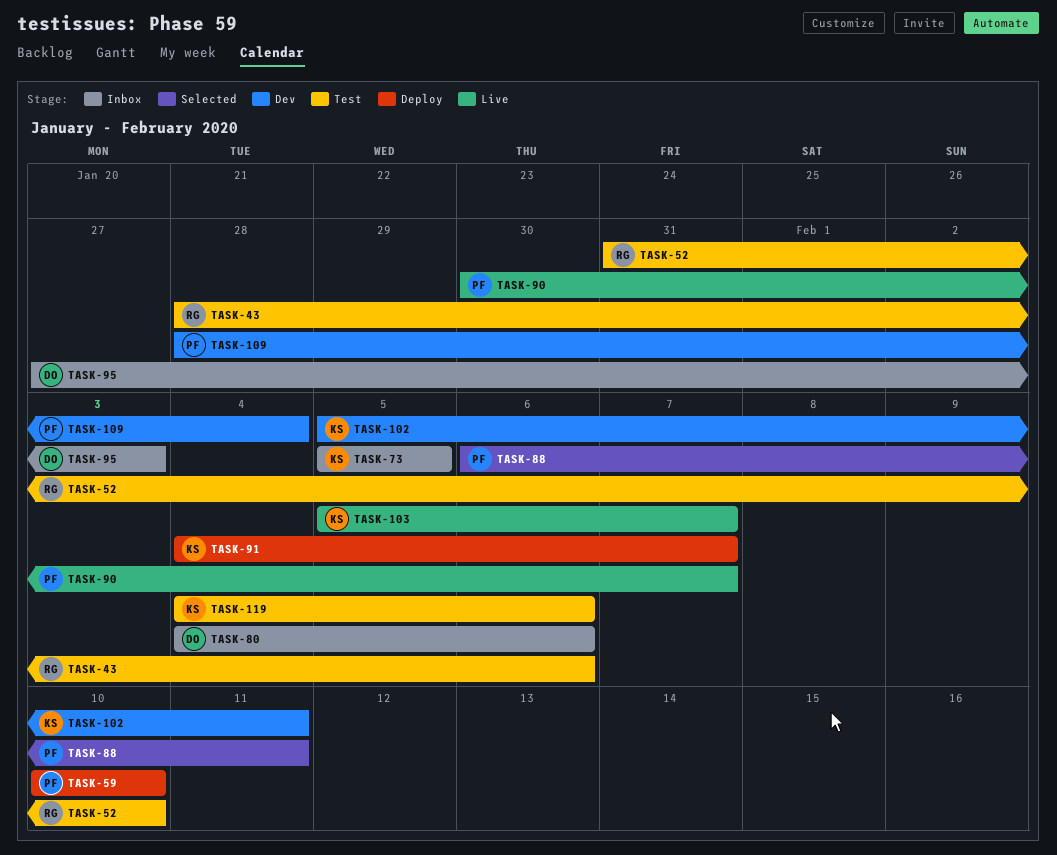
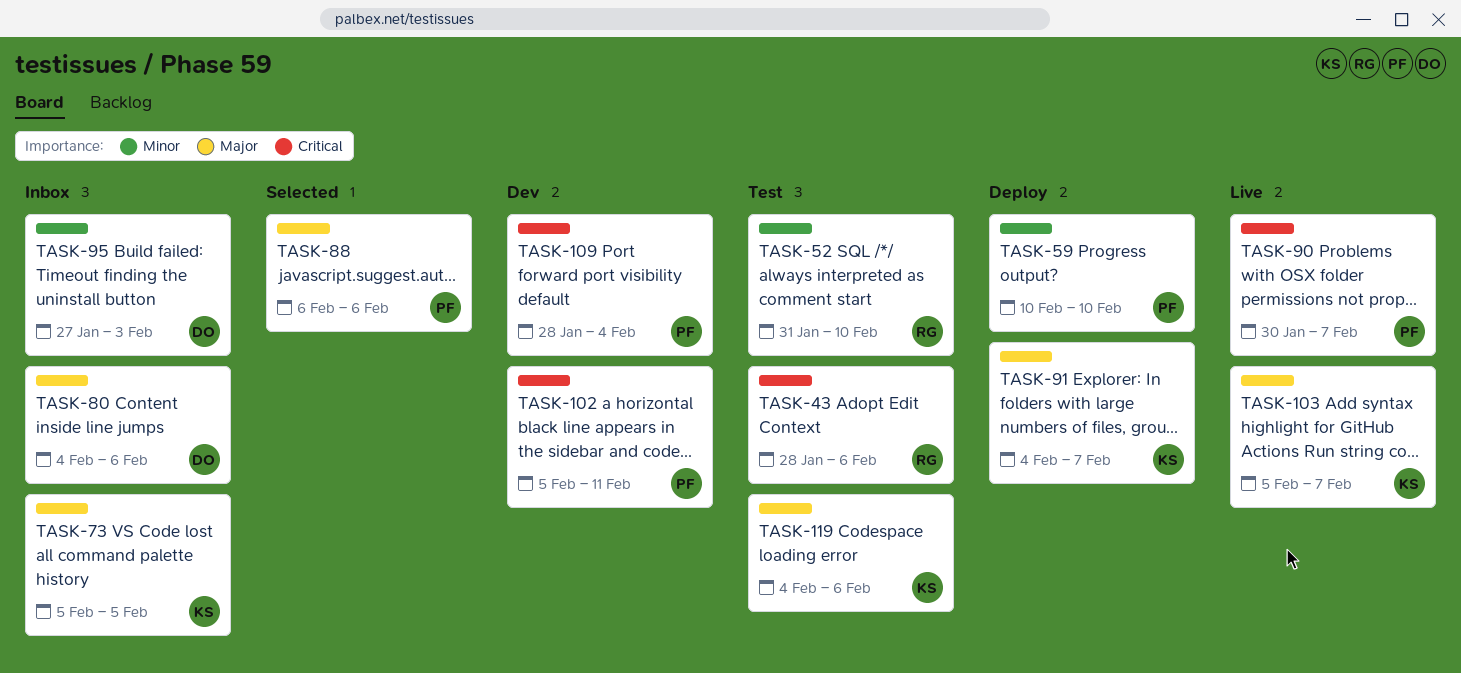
TASK-88, due: Feb 11 -> Feb 6
TASK-102, owner: KS -> PF

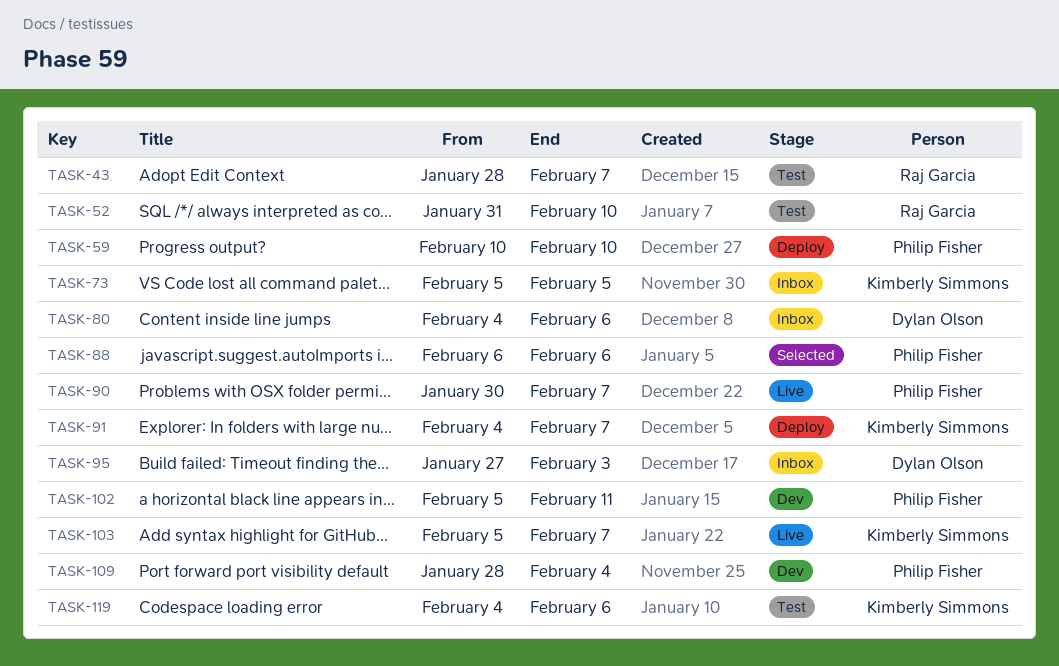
TASK-43, due: Feb 6 -> Feb 7

